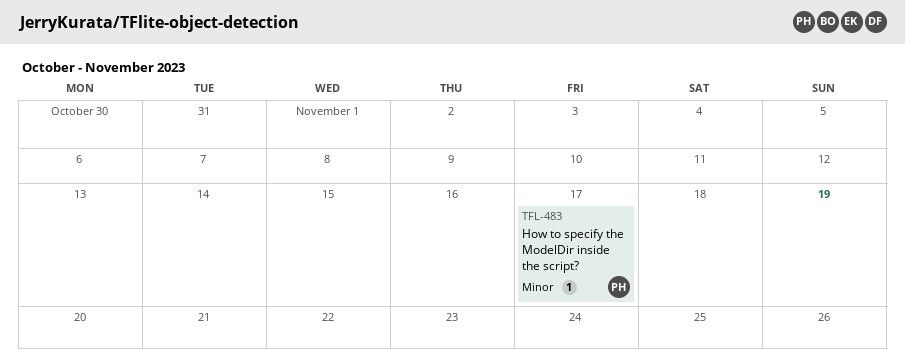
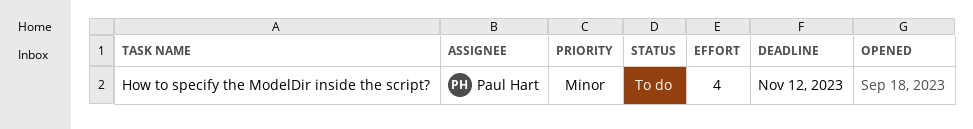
How to specify the ModelDir inside the script?, estimate: 1 -> 4
How to specify the ModelDir inside the script?, due: Nov 17 -> Nov 12

